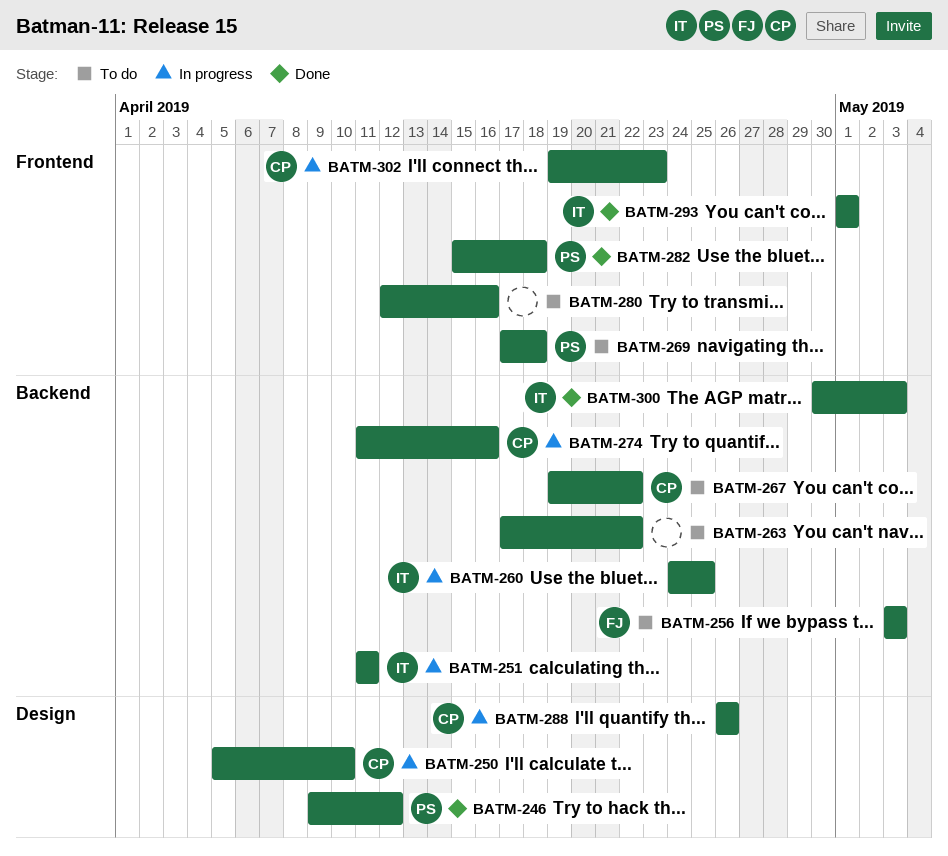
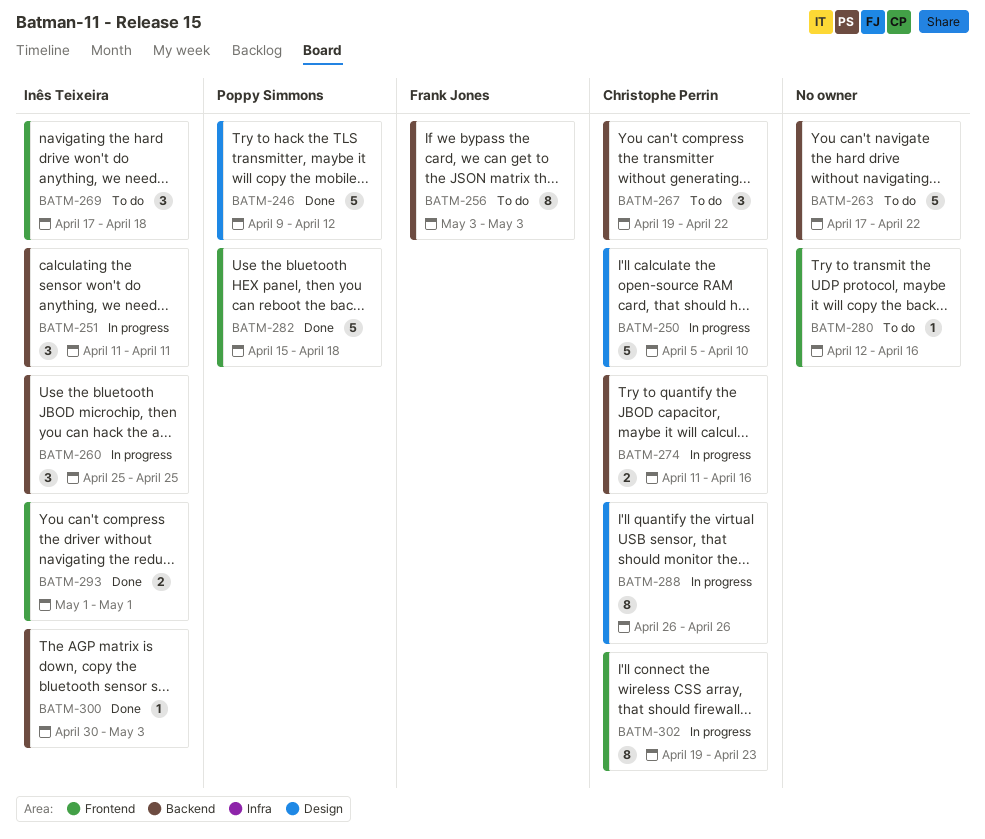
BATM-260, start: Apr 24 -> Apr 25
BATM-269, owner: Poppy Simmons -> Inês Teixeira

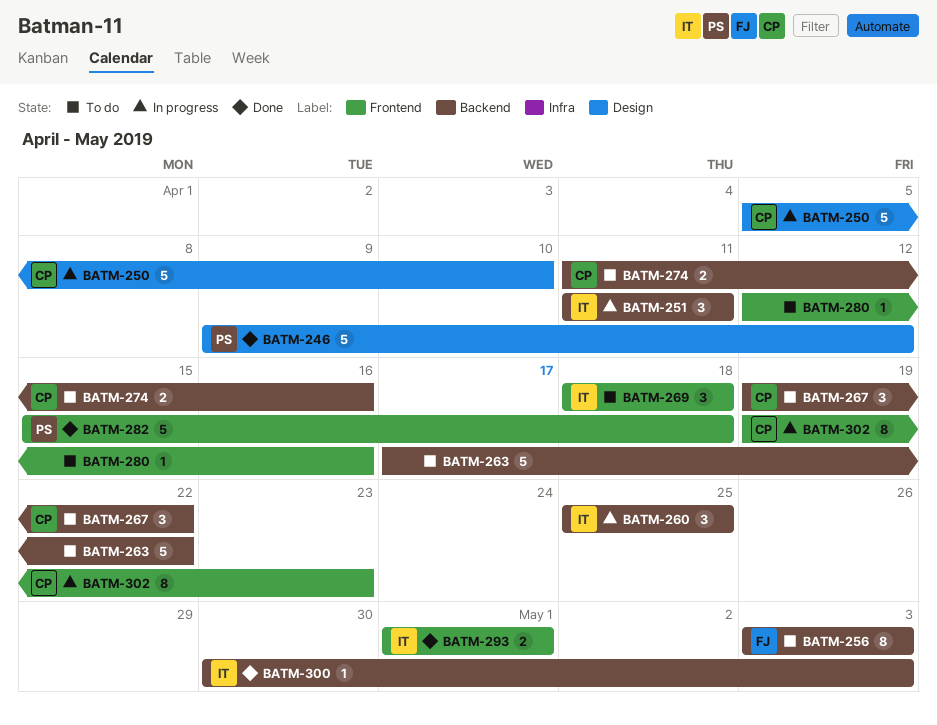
BATM-269, start: Apr 17 -> Apr 18
BATM-274, status: In progress -> To do
BATM-288: present -> none

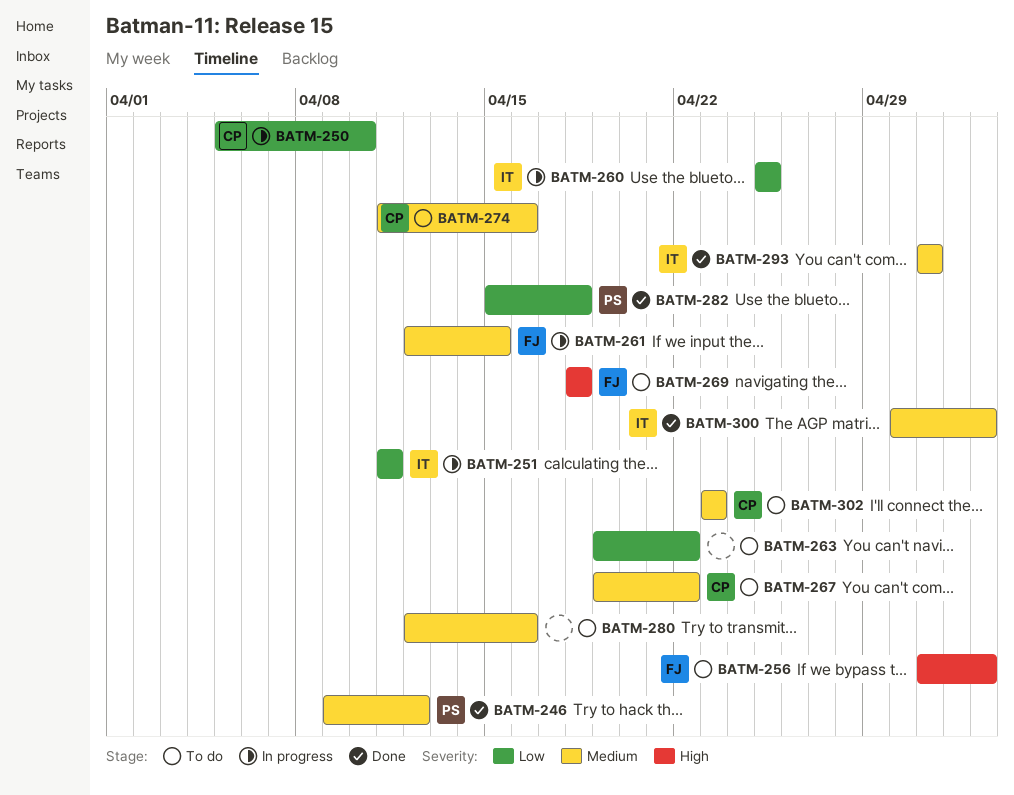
BATM-256, start: May 3 -> May 1
BATM-261: none -> present
BATM-263, start: Apr 17 -> Apr 19
BATM-269, owner: IT -> FJ
BATM-302, status: In progress -> To do
BATM-302, start: Apr 19 -> Apr 23

